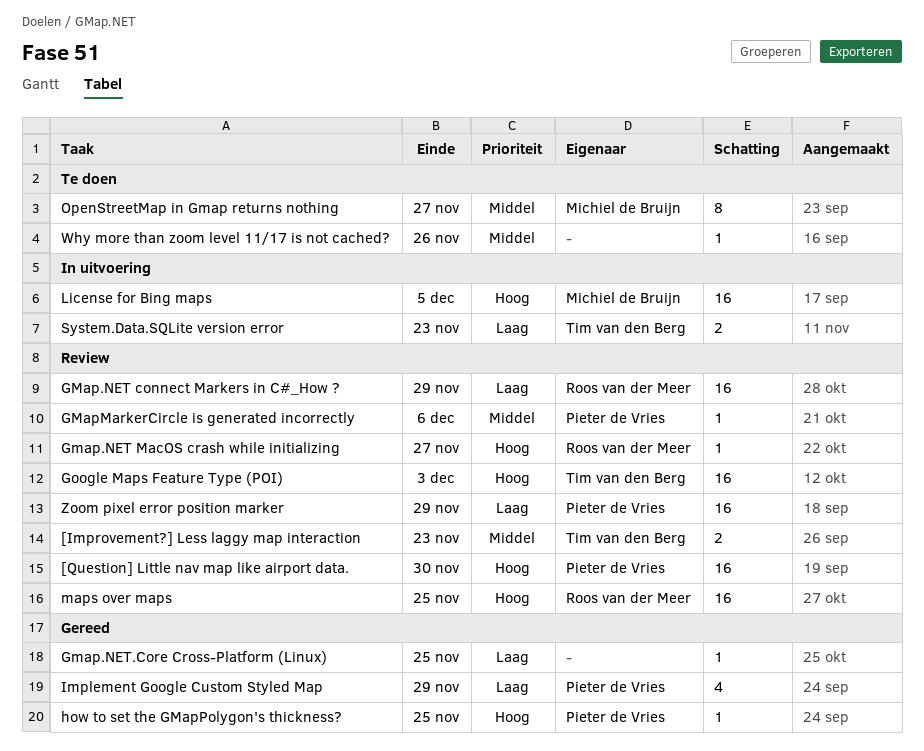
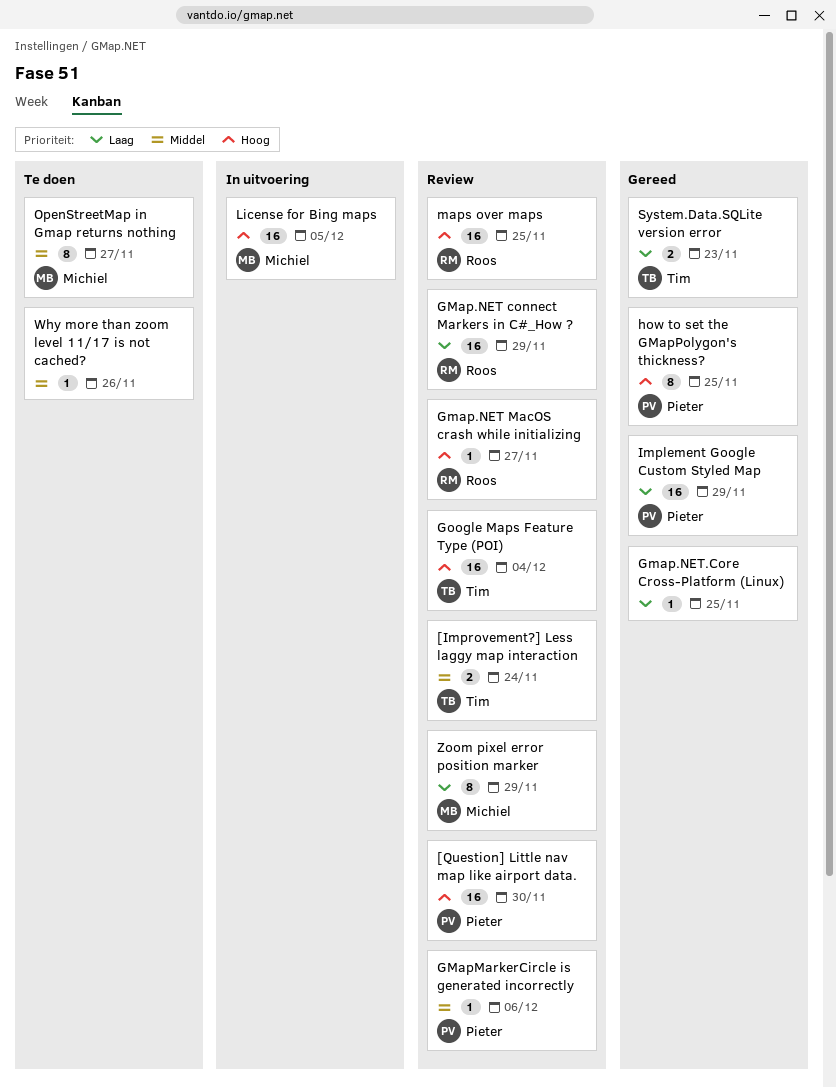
[Improvement?] Less laggy map interaction, due: Nov 23 -> Nov 24
Google Maps Feature Type (POI), due: Dec 3 -> Dec 4
how to set the GMapPolygon's thickness?, estimate: 1 -> 8
Implement Google Custom Styled Map, estimate: 4 -> 16
System.Data.SQLite version error, status: In uitvoering -> Gereed
Zoom pixel error position marker, owner: Pieter de Vries -> Michiel de Bruijn
Zoom pixel error position marker, estimate: 16 -> 8

